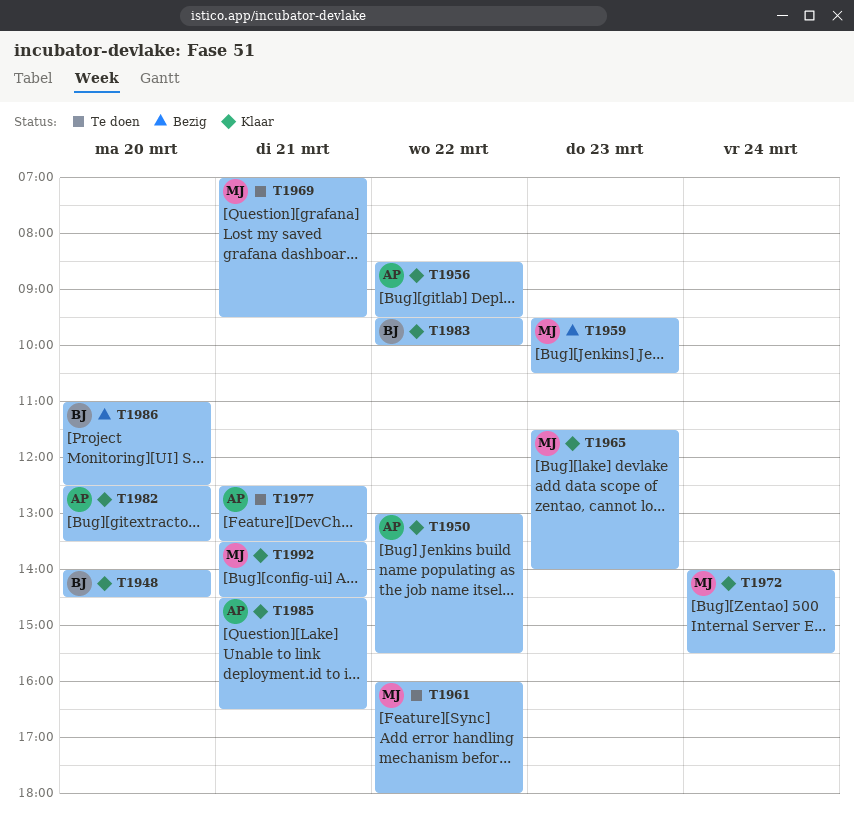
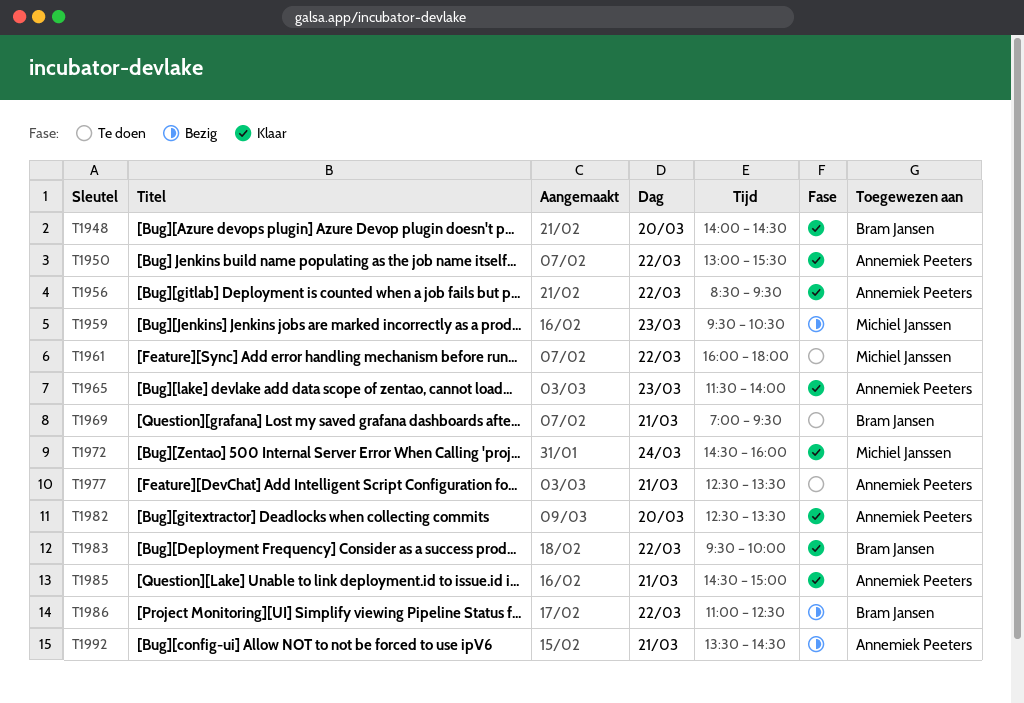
T1965, owner: Michiel Janssen -> Annemiek Peeters
T1969, owner: Michiel Janssen -> Bram Jansen
T1972, begins: 14:00 -> 14:30
T1972, ends: 15:30 -> 16:00
T1985, ends: 16:30 -> 15:00
T1986, day: Mar 20 -> Mar 22
T1992, status: Klaar -> Bezig
T1992, owner: Michiel Janssen -> Annemiek Peeters

